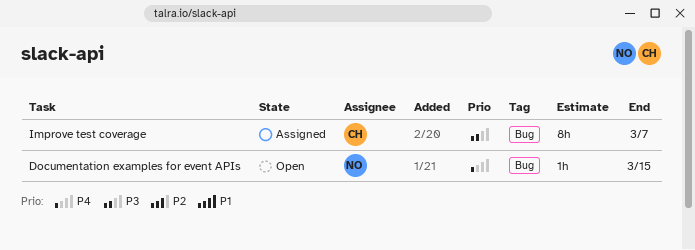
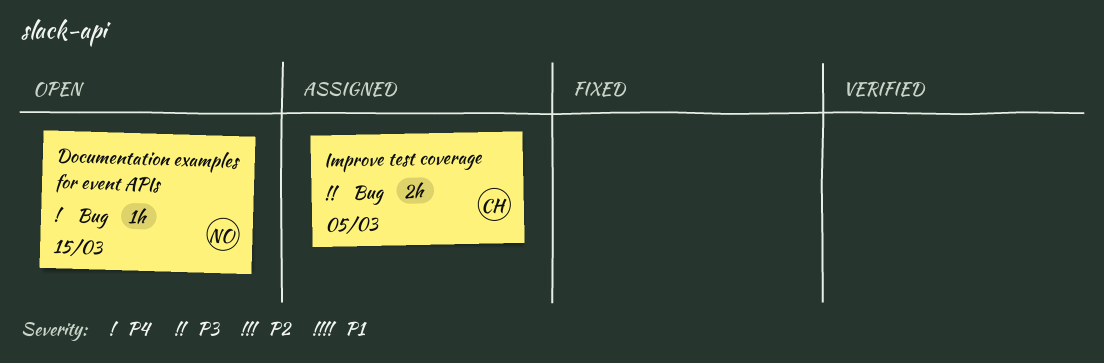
Improve test coverage, estimate: 8h -> 2h
Improve test coverage, due: Mar 7 -> Mar 5

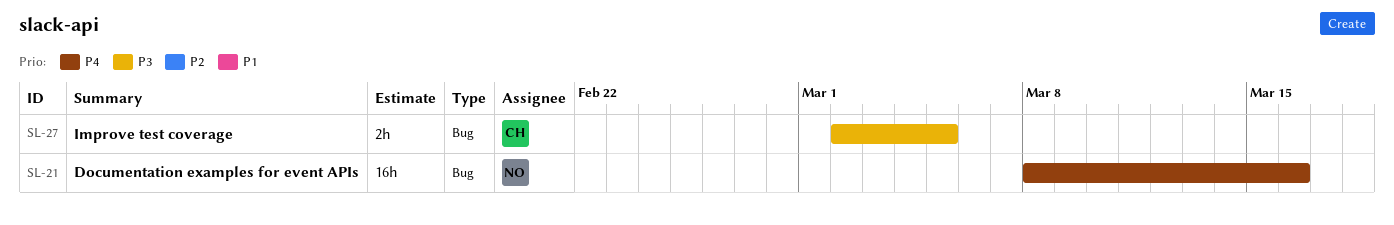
Documentation examples for event APIs, estimate: 1h -> 16h
Documentation examples for event APIs, due: Mar 15 -> Mar 16

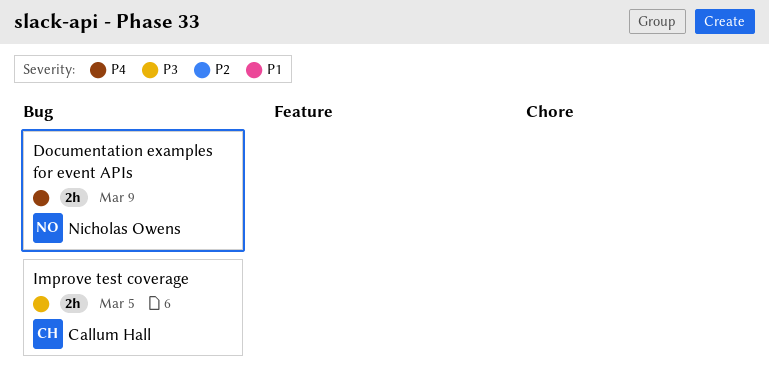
Documentation examples for event APIs, estimate: 16h -> 2h
Documentation examples for event APIs, due: Mar 16 -> Mar 9

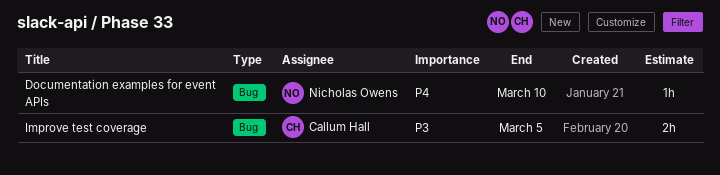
Documentation examples for event APIs, estimate: 2h -> 1h
Documentation examples for event APIs, due: Mar 9 -> Mar 10

